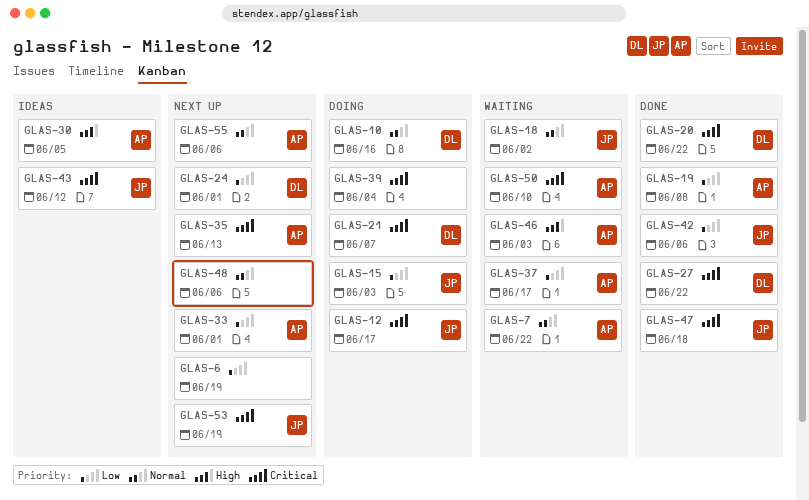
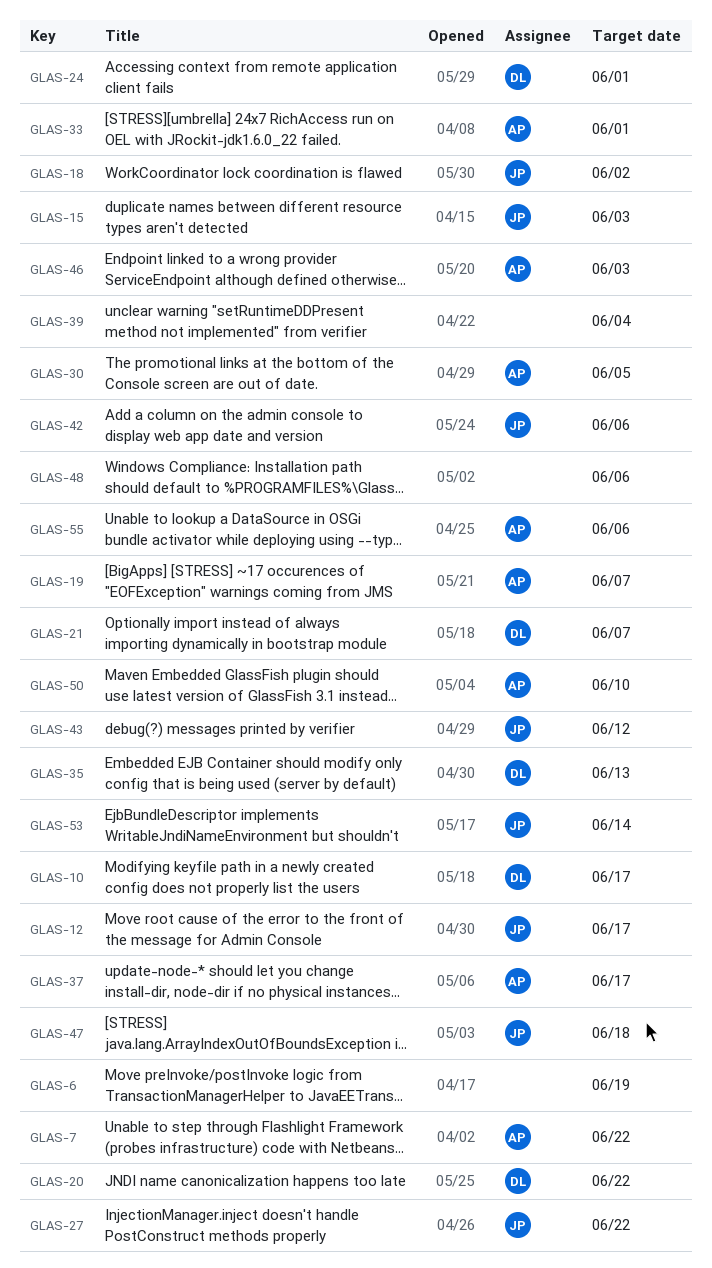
GLAS-10, due: Jun 16 -> Jun 17
GLAS-19, due: Jun 8 -> Jun 7
GLAS-27, owner: DL -> JP
GLAS-35, owner: AP -> DL
GLAS-53, due: Jun 19 -> Jun 14

